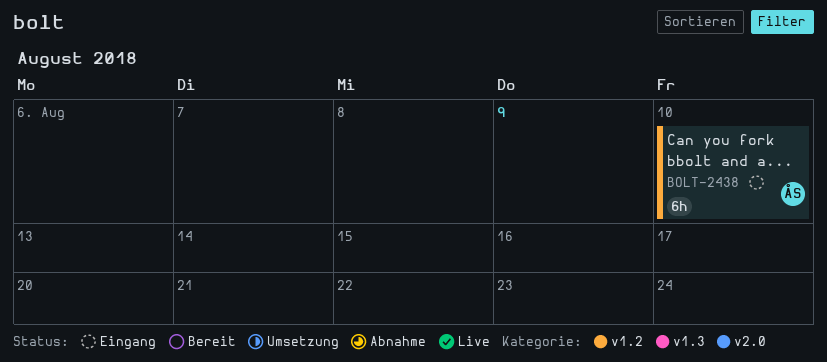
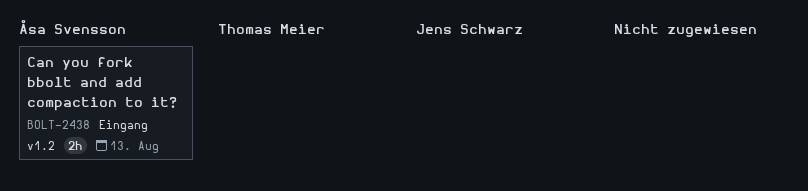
BOLT-2438, estimate: 6h -> 2h
BOLT-2438, due: Aug 10 -> Aug 13

